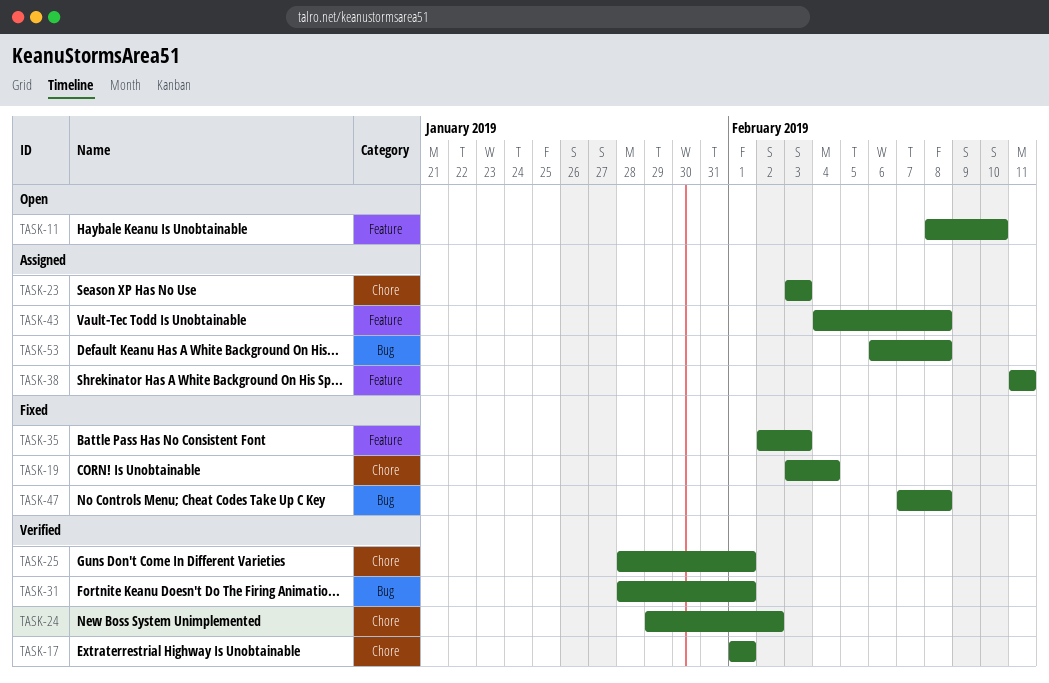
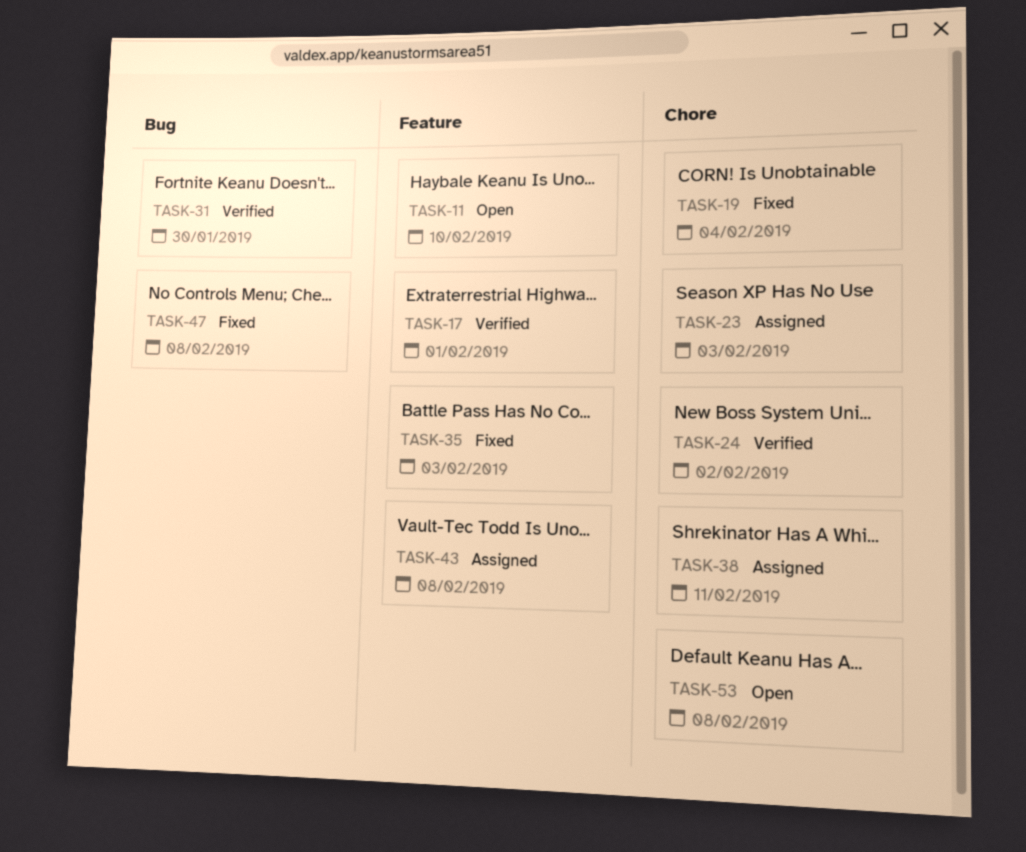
TASK-17, label: Chore -> Feature
TASK-25: present -> none
TASK-31, due: Feb 1 -> Jan 30
TASK-38, label: Feature -> Chore
TASK-53, status: Assigned -> Open
TASK-53, label: Bug -> Chore

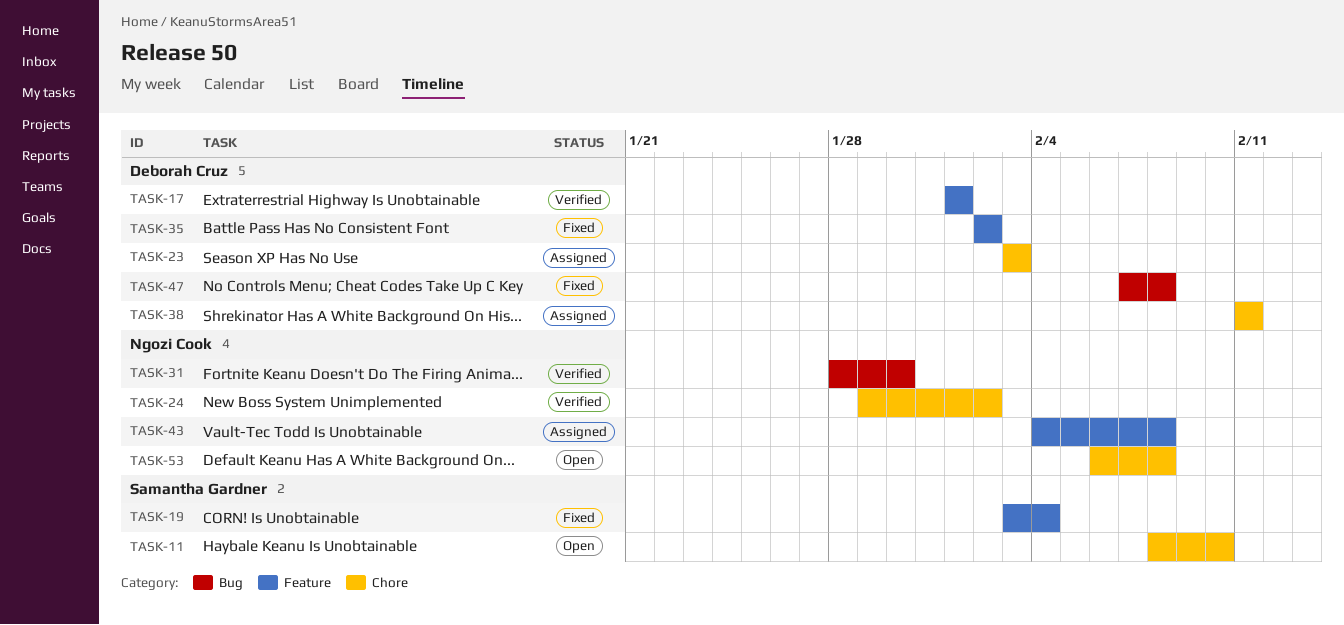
TASK-11, label: Feature -> Chore
TASK-19, label: Chore -> Feature
TASK-35, due: Feb 3 -> Feb 2

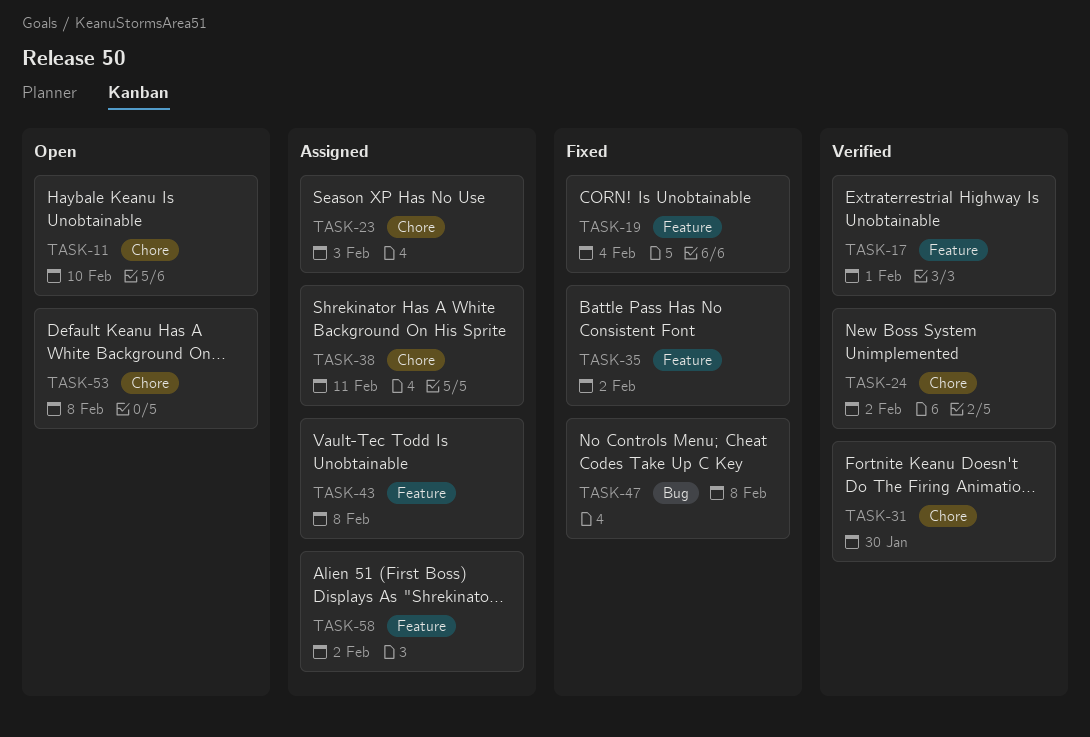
TASK-31, label: Bug -> Chore
TASK-58: none -> present

